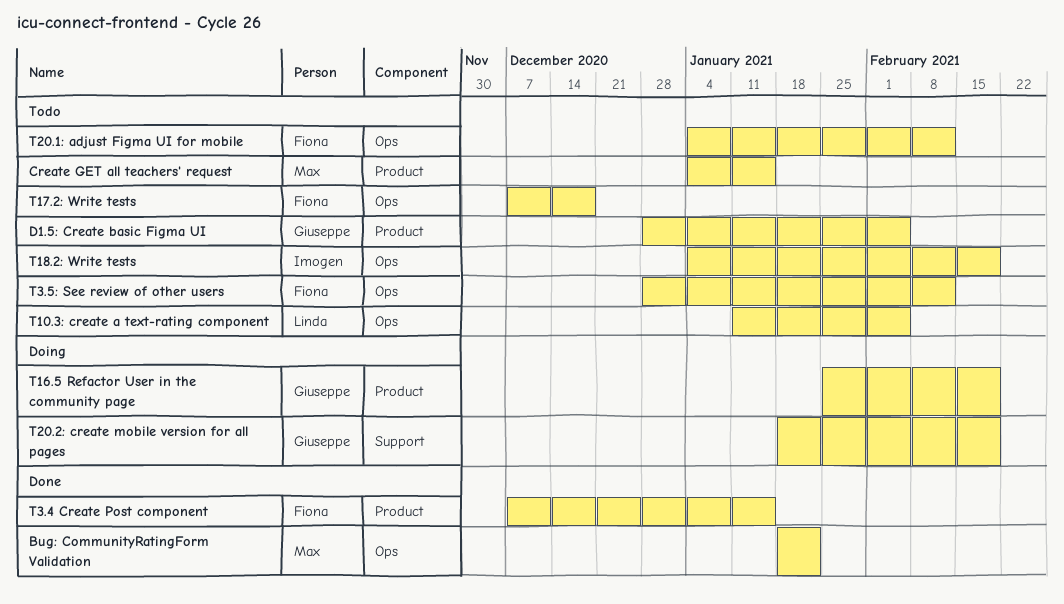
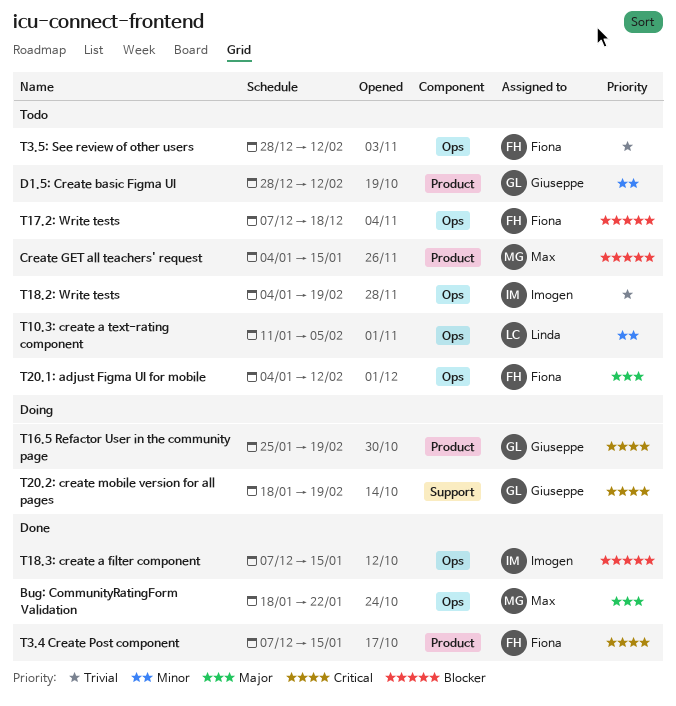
D1.5: Create basic Figma UI, due: Feb 5 -> Feb 12
T18.3: create a filter component: none -> present

